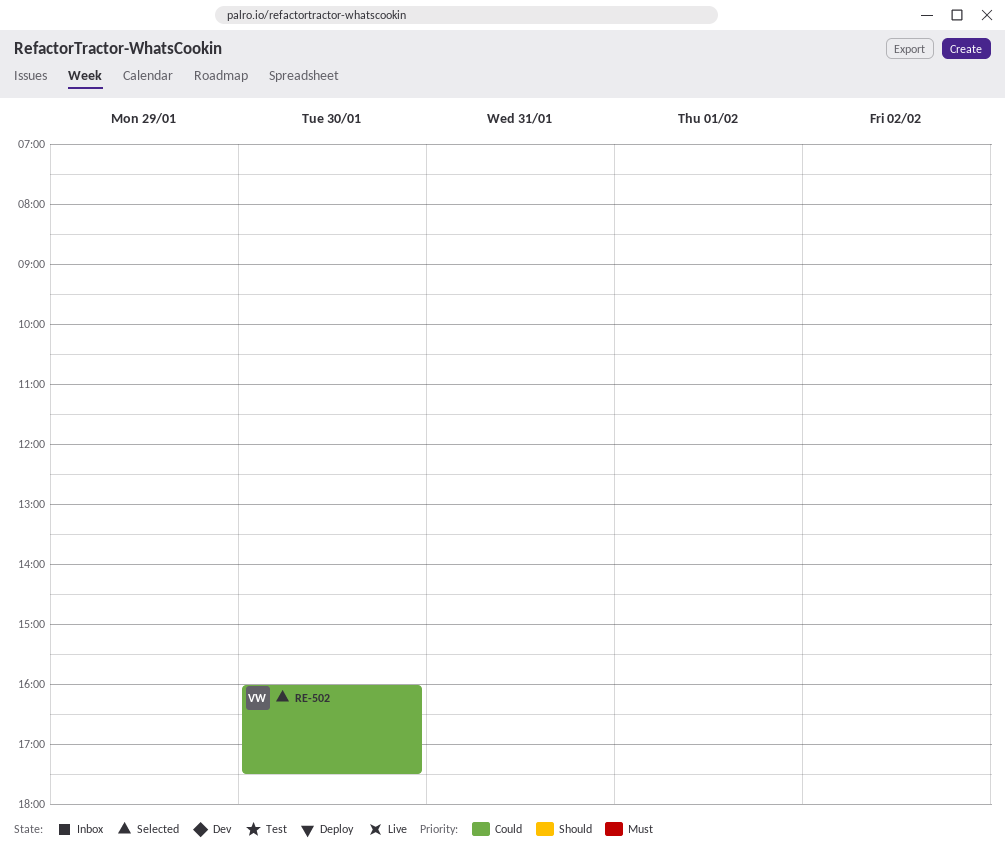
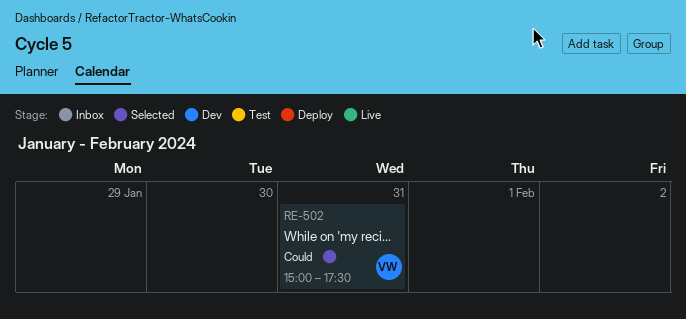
RE-502, day: Jan 30 -> Jan 31
RE-502, begins: 16:00 -> 15:00

